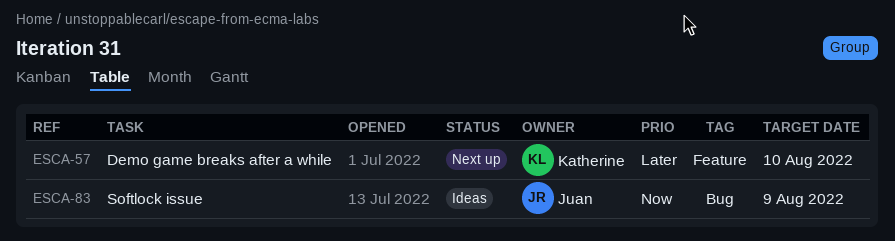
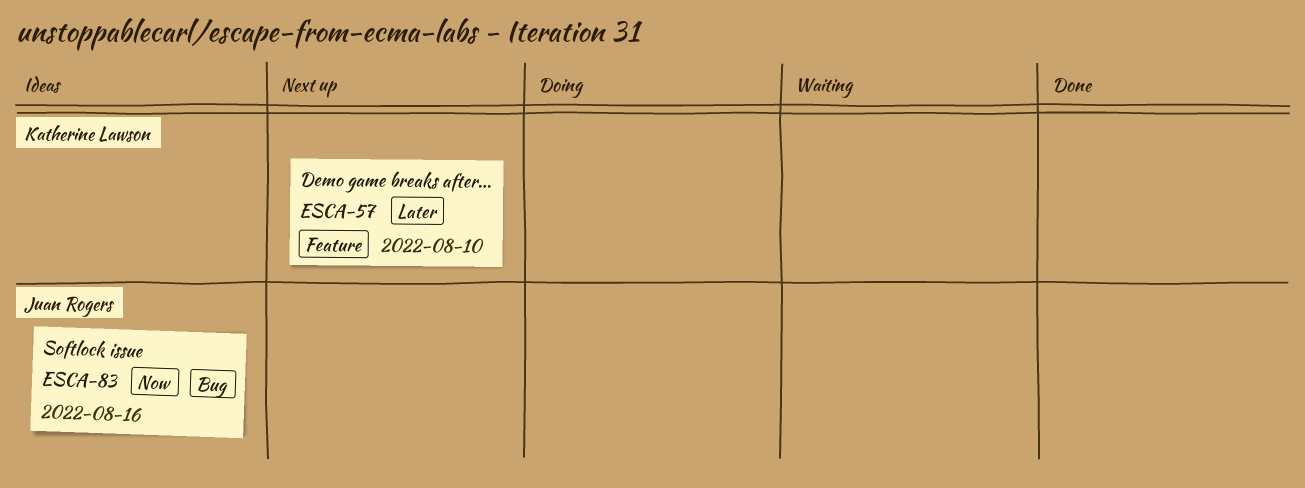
ESCA-83, due: Aug 9 -> Aug 16

